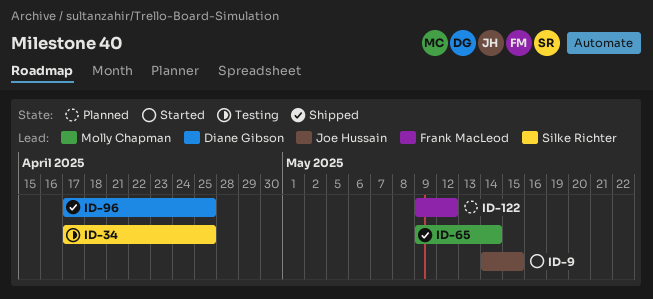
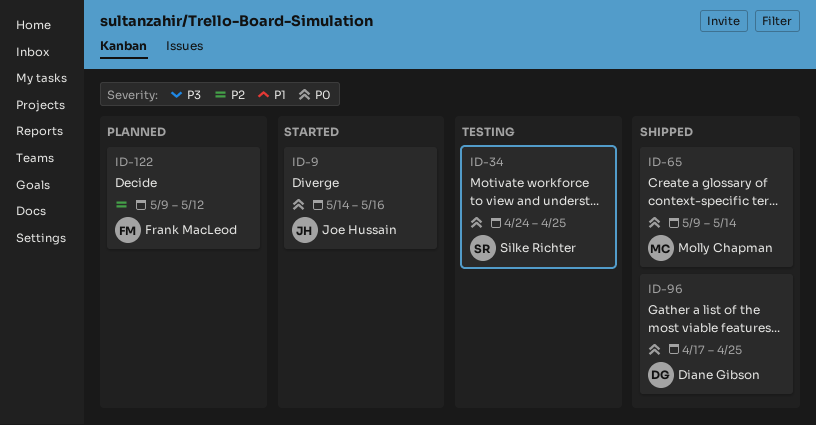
ID-9, due: May 15 -> May 16
ID-34, start: Apr 17 -> Apr 24

